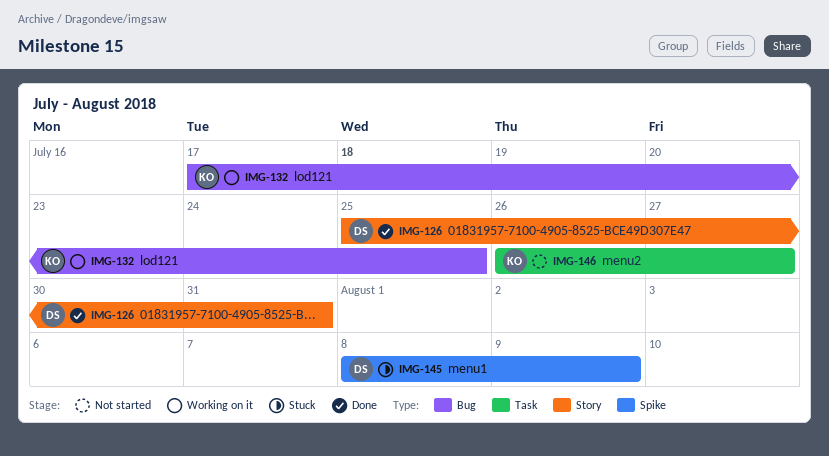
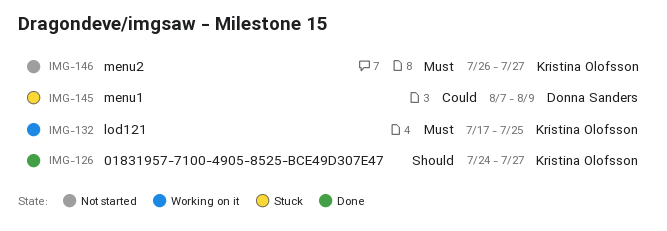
IMG-126, owner: Donna Sanders -> Kristina Olofsson
IMG-126, start: Jul 25 -> Jul 24
IMG-126, due: Jul 31 -> Jul 27
IMG-145, start: Aug 8 -> Aug 7

